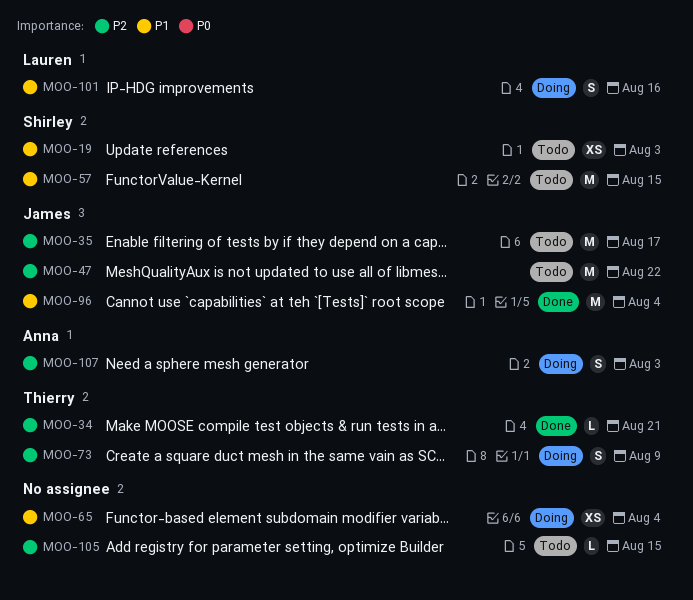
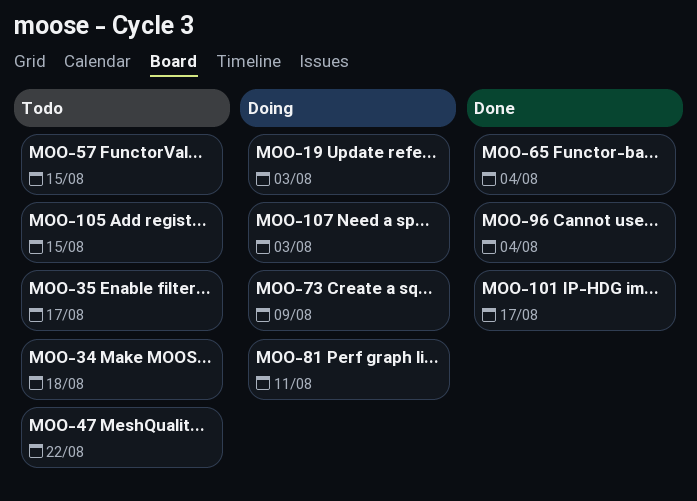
MOO-19, status: Todo -> Doing
MOO-34, status: Done -> Todo
MOO-34, due: Aug 21 -> Aug 18
MOO-65, status: Doing -> Done
MOO-81: none -> present
MOO-101, status: Doing -> Done
MOO-101, due: Aug 16 -> Aug 17

